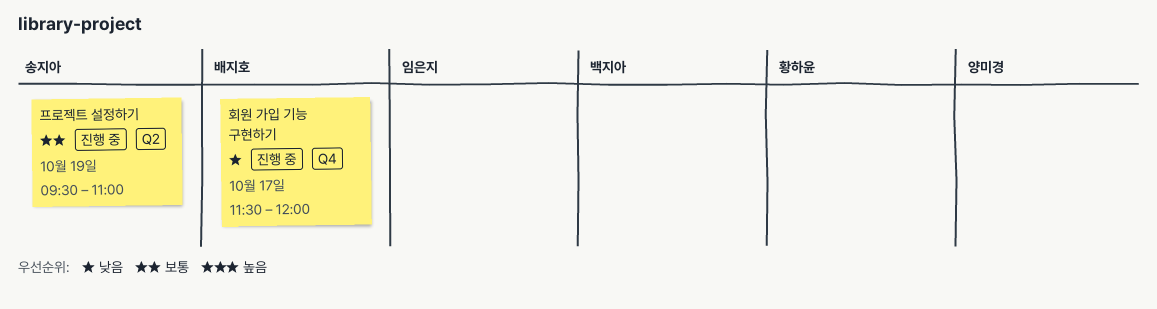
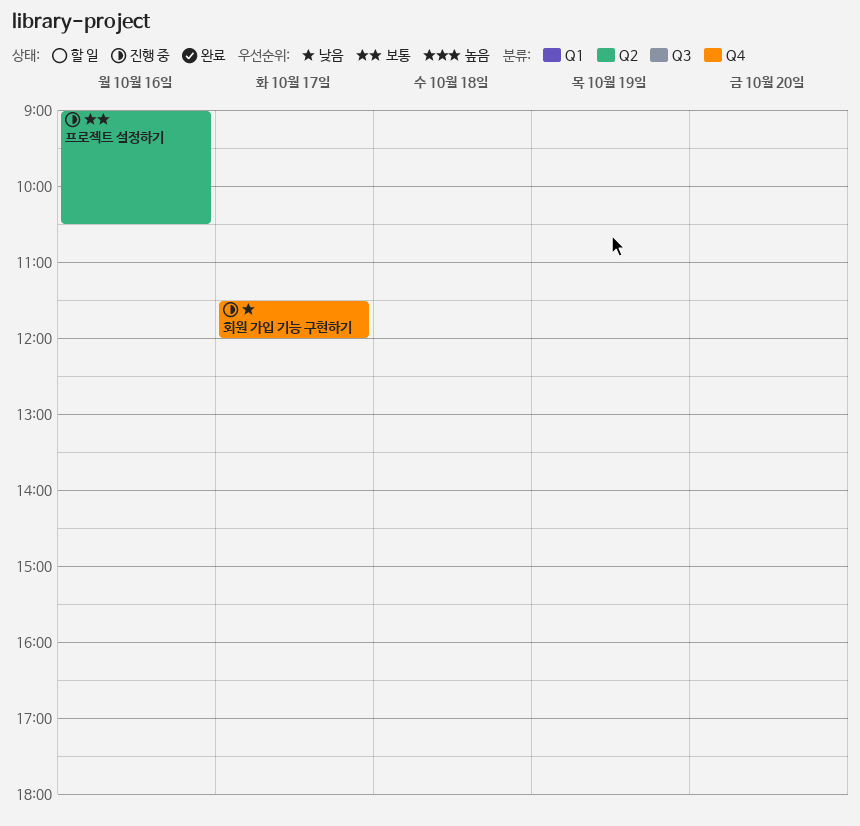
프로젝트 설정하기, day: Oct 19 -> Oct 16
프로젝트 설정하기, begins: 09:30 -> 09:00
프로젝트 설정하기, ends: 11:00 -> 10:30

